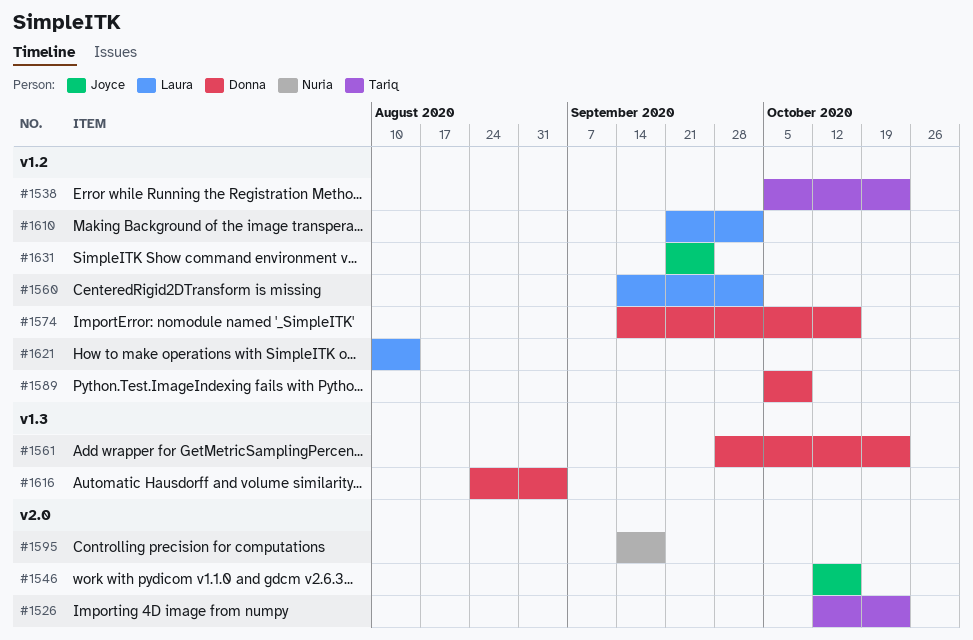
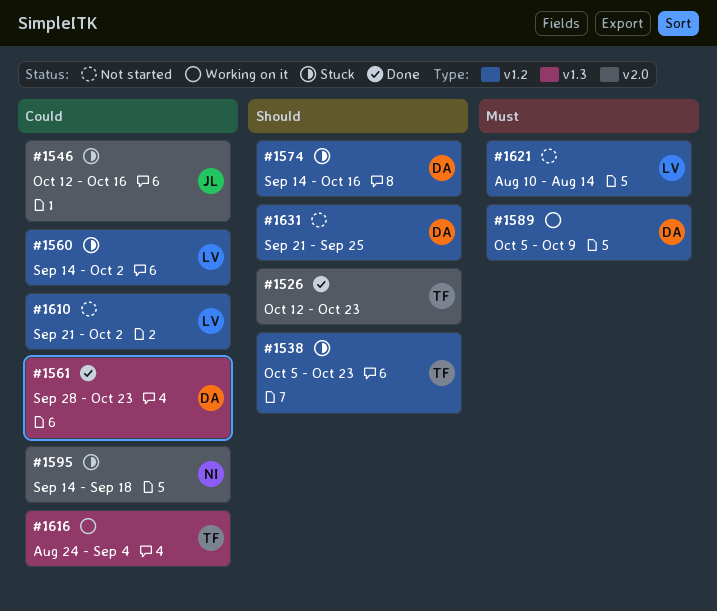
#1616, owner: Donna -> Tariq
#1631, owner: Joyce -> Donna

